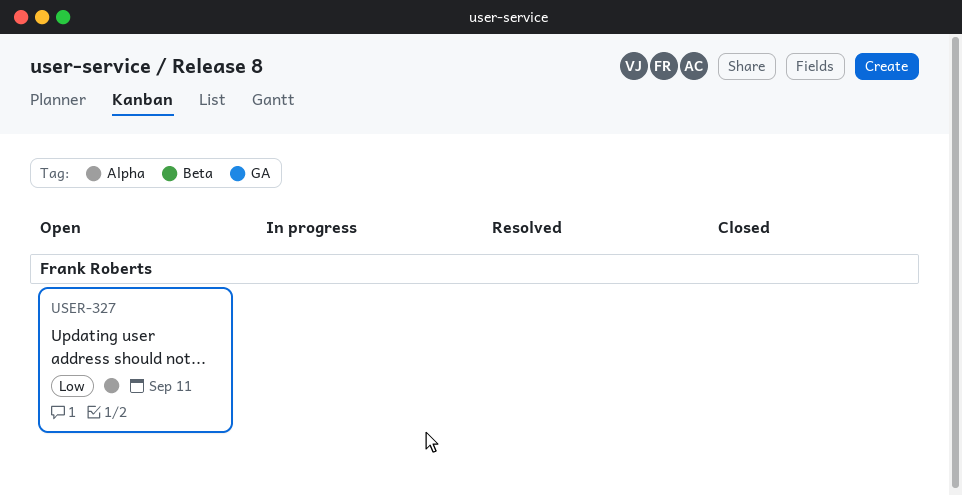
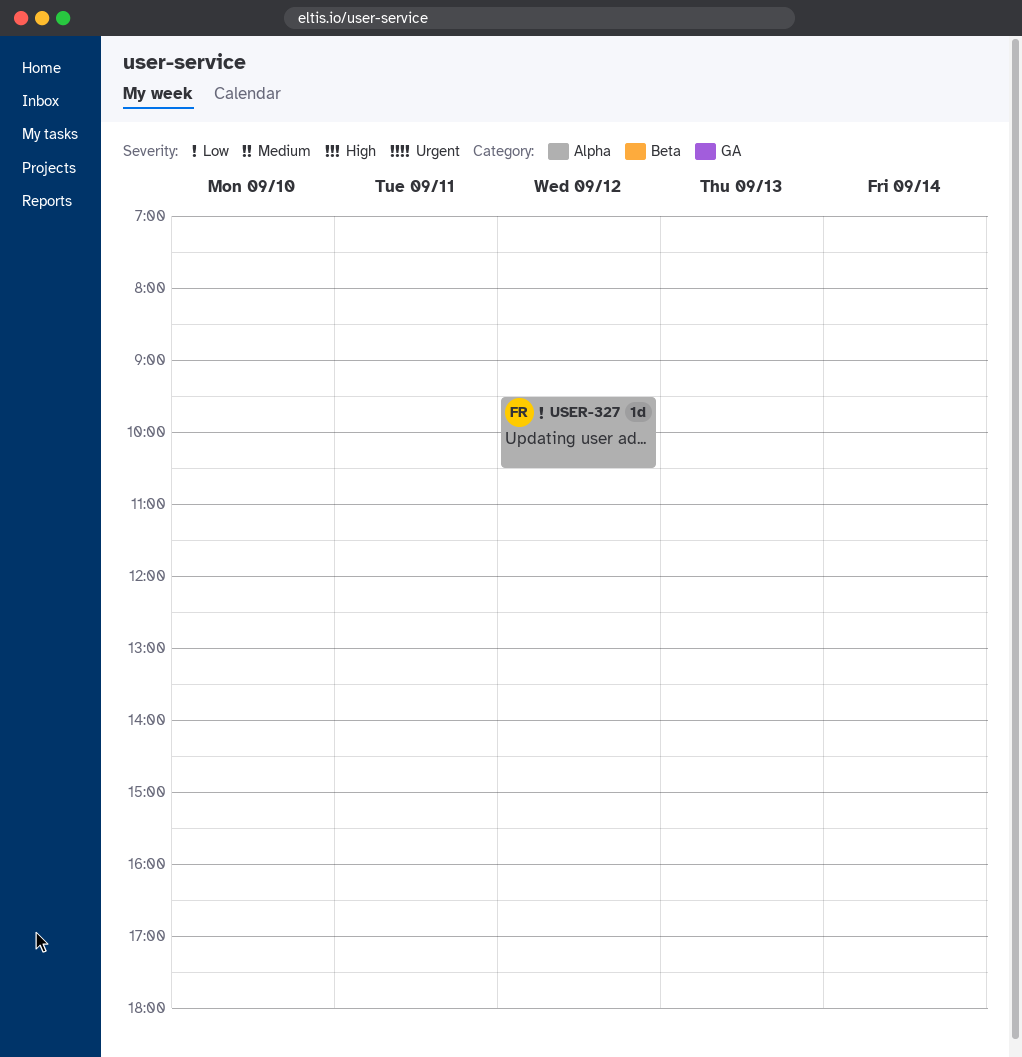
USER-327, day: Sep 11 -> Sep 12

